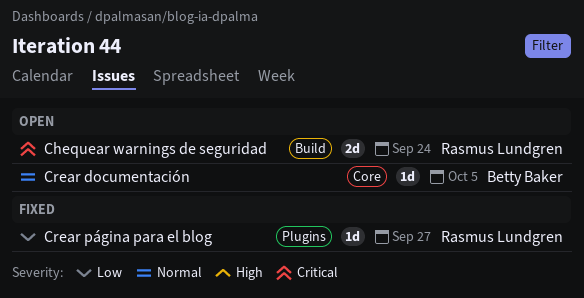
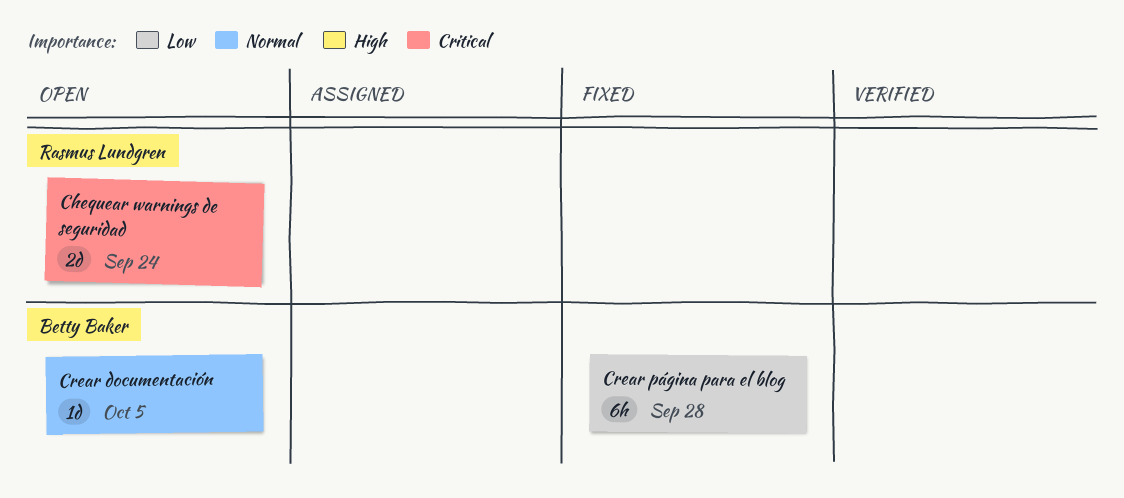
Crear página para el blog, owner: Rasmus Lundgren -> Betty Baker
Crear página para el blog, estimate: 1d -> 6h
Crear página para el blog, due: Sep 27 -> Sep 28

